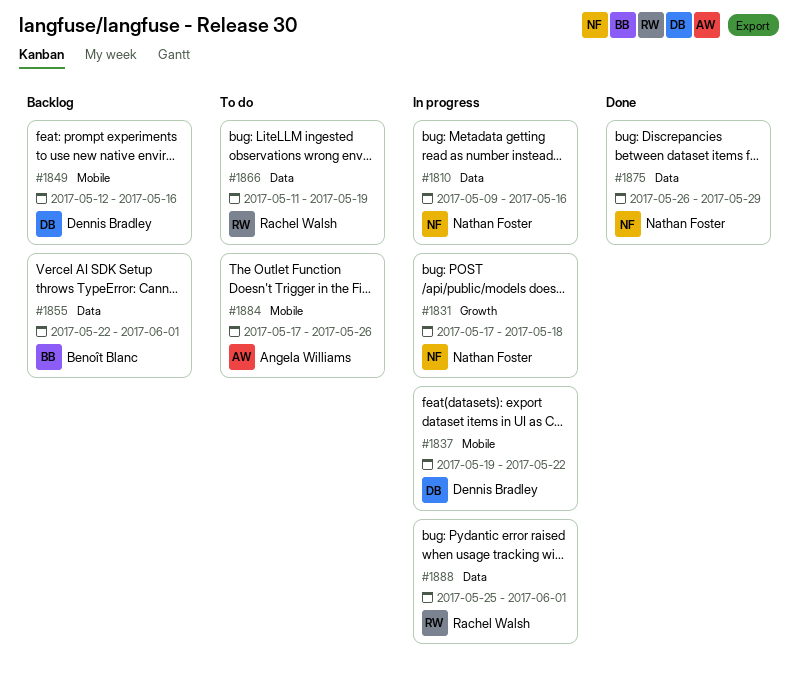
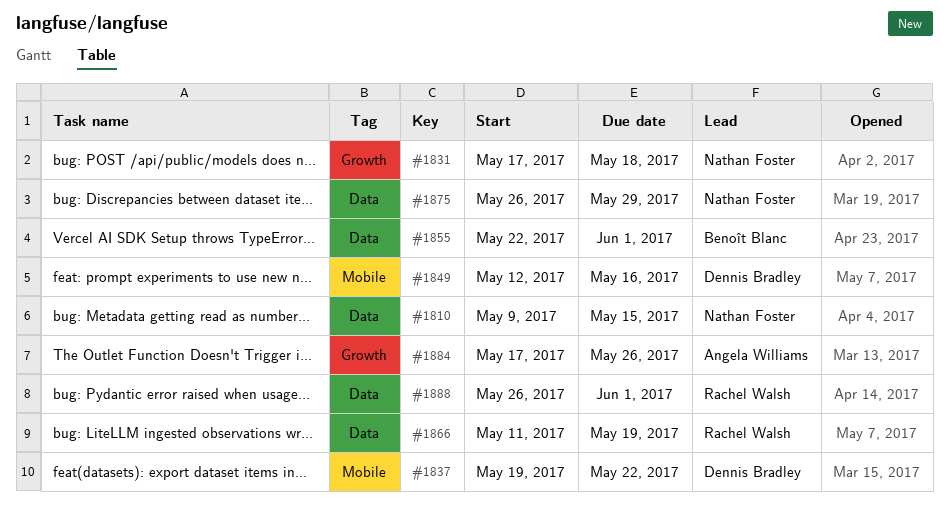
#1810, due: May 16 -> May 15
#1884, label: Mobile -> Growth
#1888, start: May 25 -> May 26

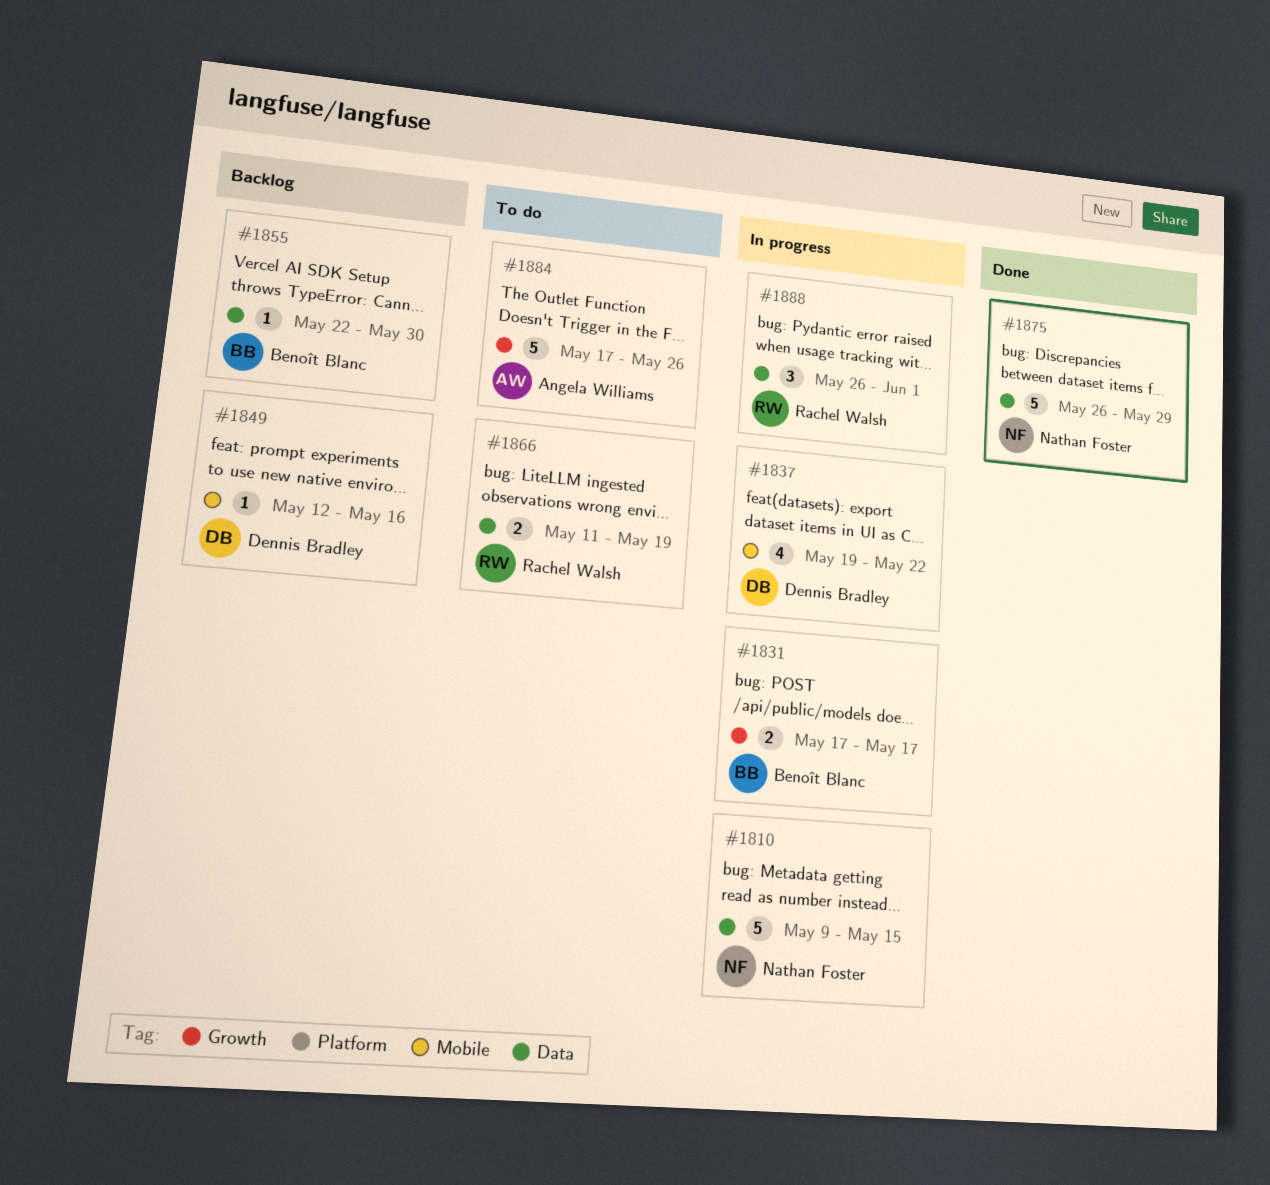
#1831, owner: Nathan Foster -> Benoît Blanc
#1831, due: May 18 -> May 17
#1855, due: Jun 1 -> May 30

